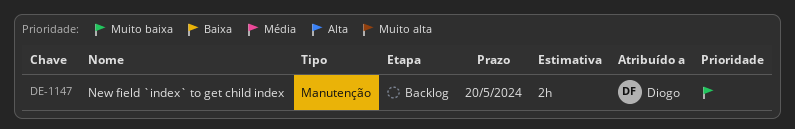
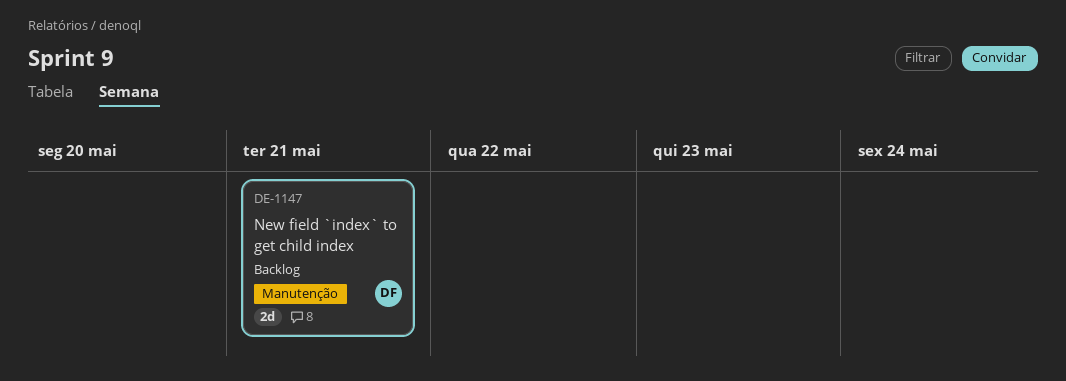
DE-1147, estimate: 2h -> 2d
DE-1147, due: May 20 -> May 21

